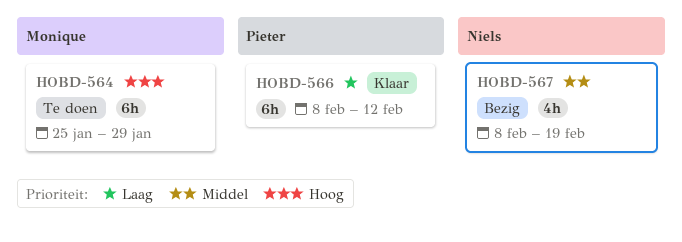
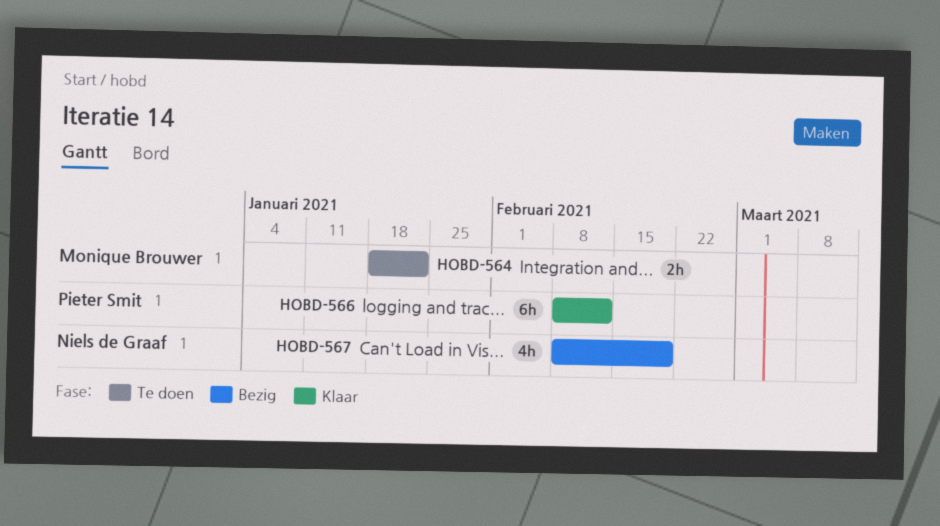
HOBD-564, estimate: 6h -> 2h
HOBD-564, start: Jan 25 -> Jan 18
HOBD-564, due: Jan 29 -> Jan 22

